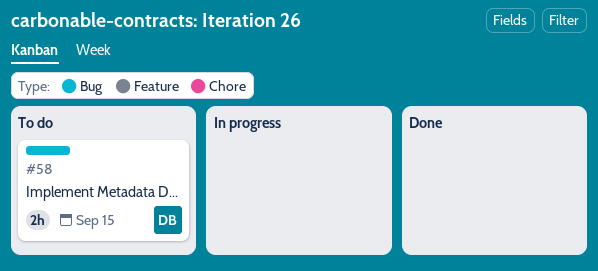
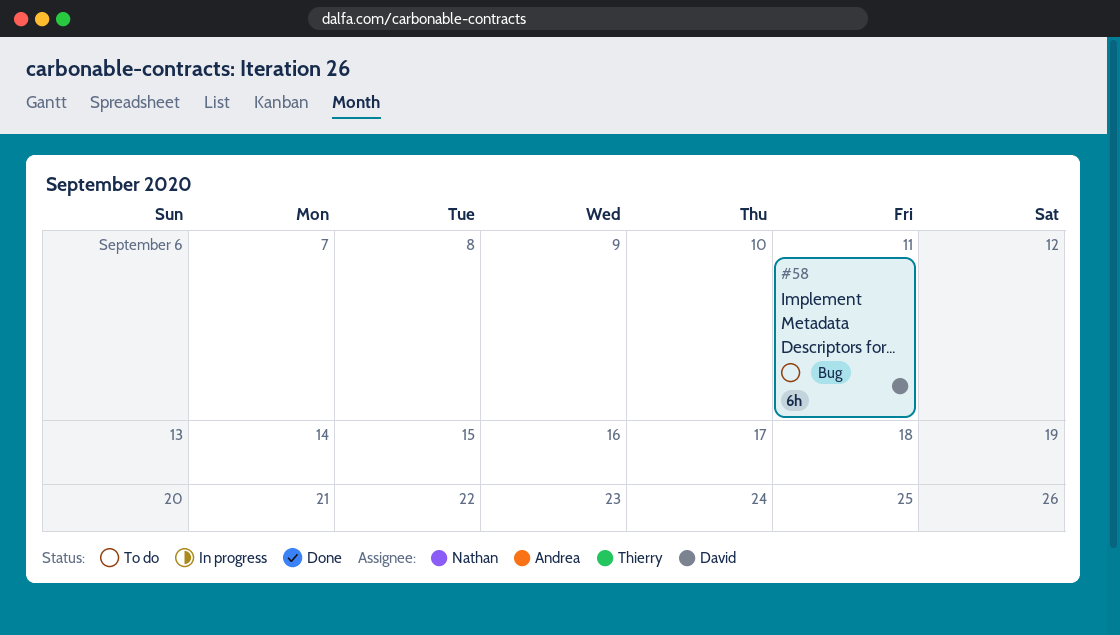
#58, estimate: 2h -> 6h
#58, due: Sep 15 -> Sep 11

